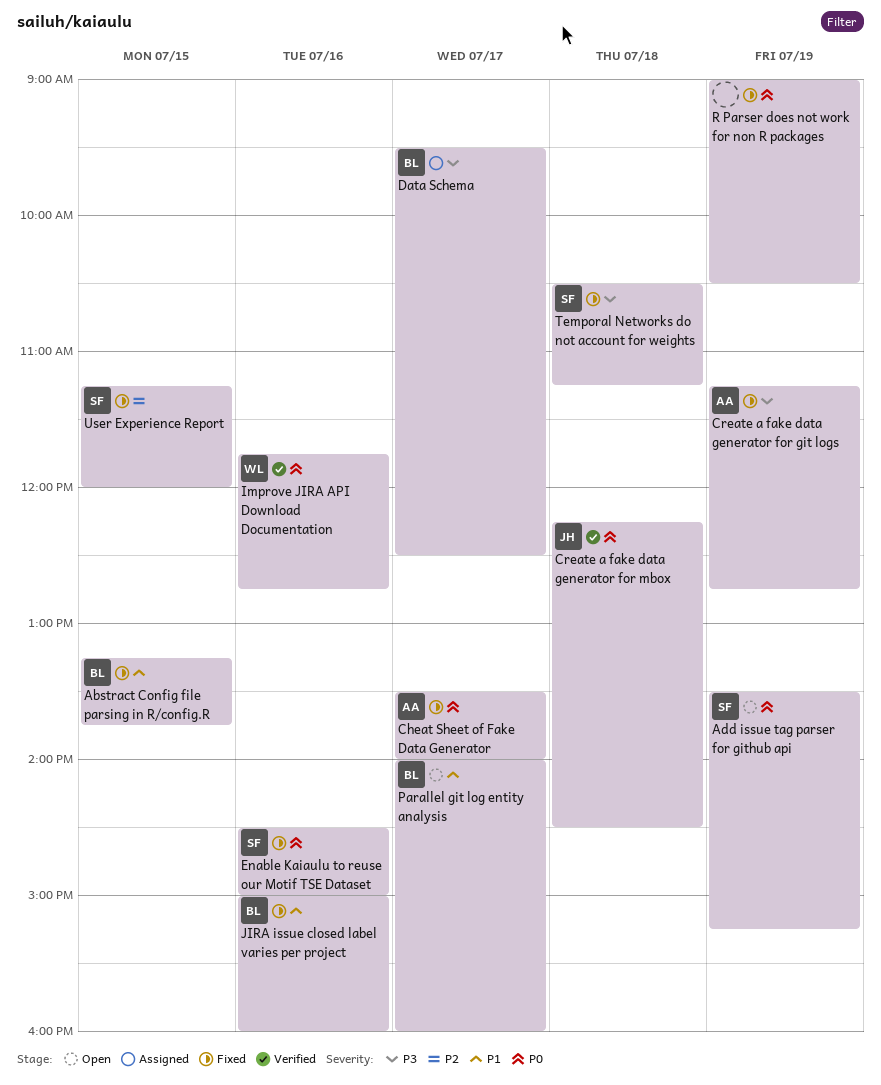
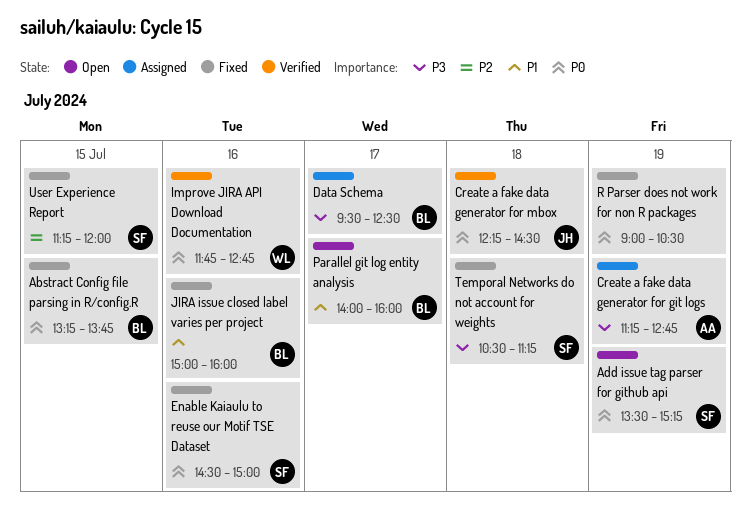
Abstract Config file parsing in R/config.R, priority: P1 -> P0
Cheat Sheet of Fake Data Generator: present -> none
Create a fake data generator for git logs, status: Fixed -> Assigned

